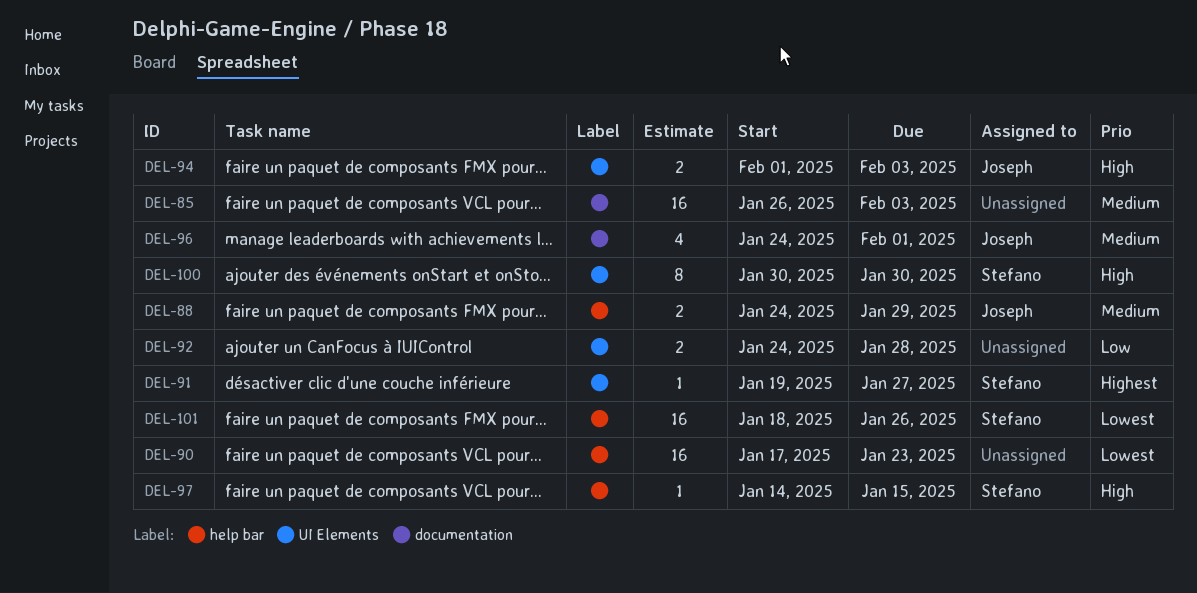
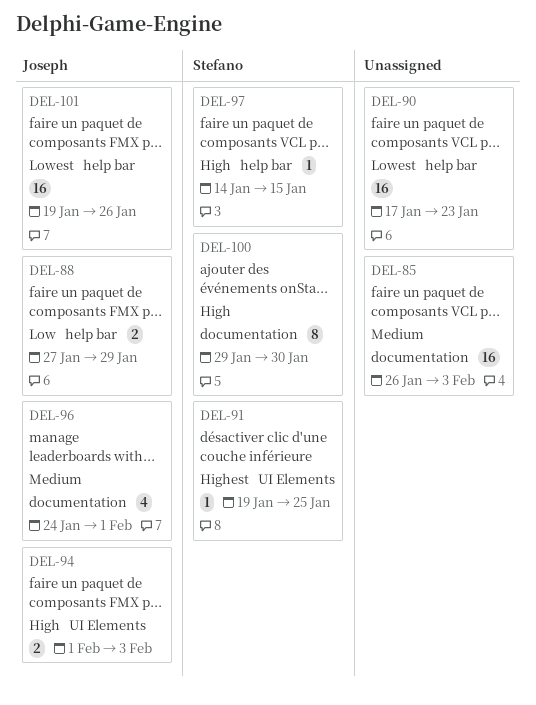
DEL-88, priority: Medium -> Low
DEL-88, start: Jan 24 -> Jan 27
DEL-91, due: Jan 27 -> Jan 25
DEL-92: present -> none
DEL-100, label: UI Elements -> documentation
DEL-100, start: Jan 30 -> Jan 29
DEL-101, owner: Stefano -> Joseph
DEL-101, start: Jan 18 -> Jan 19

